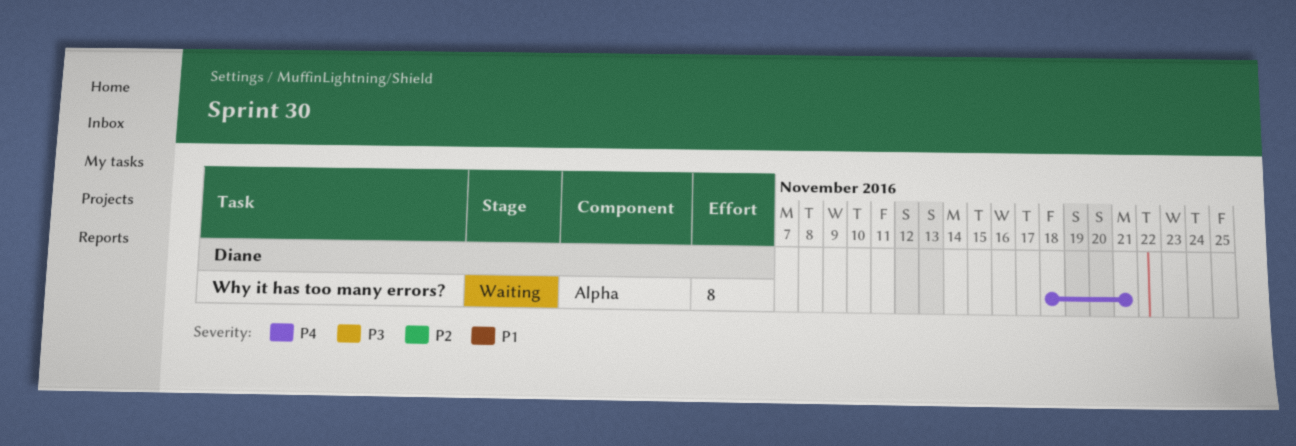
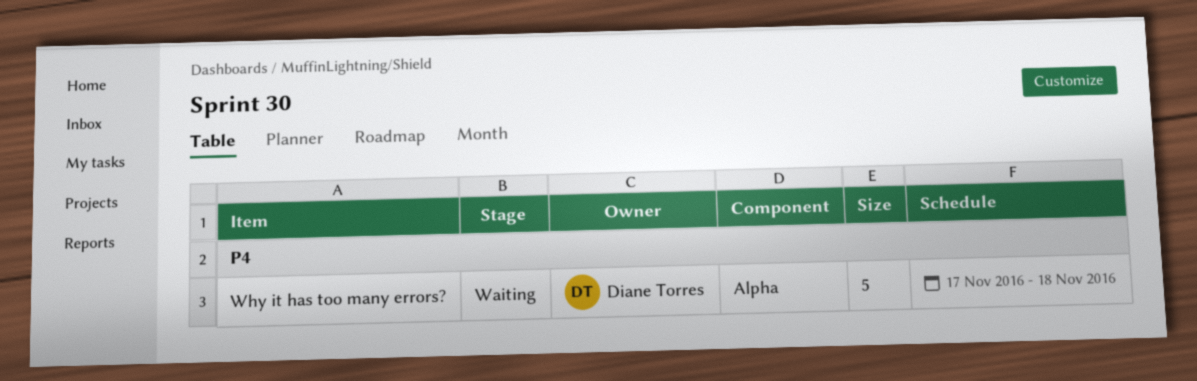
Why it has too many errors?, estimate: 8 -> 5
Why it has too many errors?, start: Nov 18 -> Nov 17
Why it has too many errors?, due: Nov 21 -> Nov 18

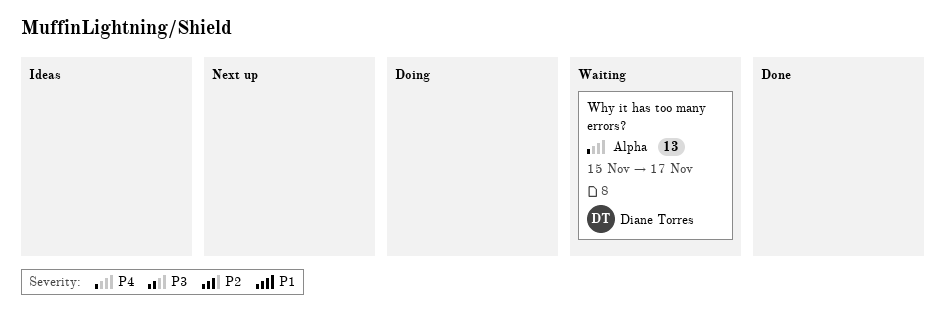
Why it has too many errors?, estimate: 5 -> 13
Why it has too many errors?, start: Nov 17 -> Nov 15
Why it has too many errors?, due: Nov 18 -> Nov 17

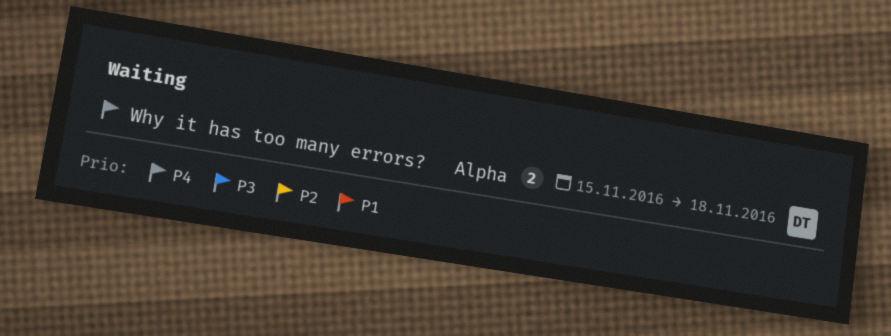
Why it has too many errors?, estimate: 13 -> 2
Why it has too many errors?, due: Nov 17 -> Nov 18

